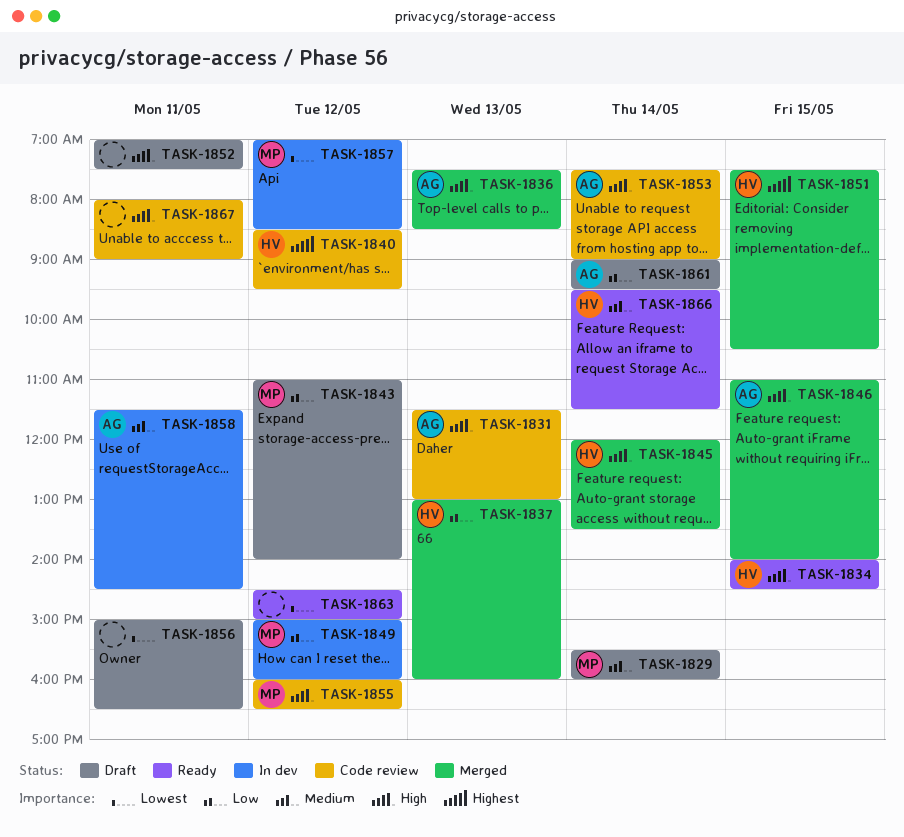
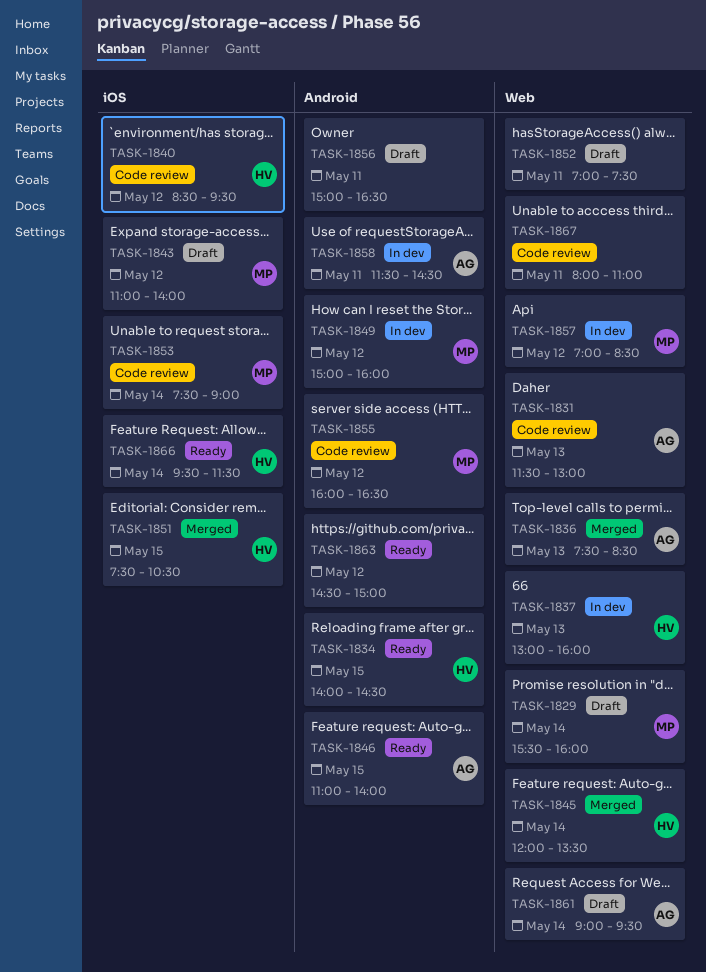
TASK-1837, status: Merged -> In dev
TASK-1846, status: Merged -> Ready
TASK-1853, owner: AG -> MP
TASK-1867, ends: 09:00 -> 11:00

